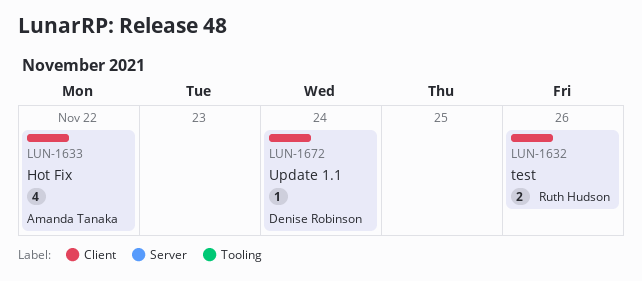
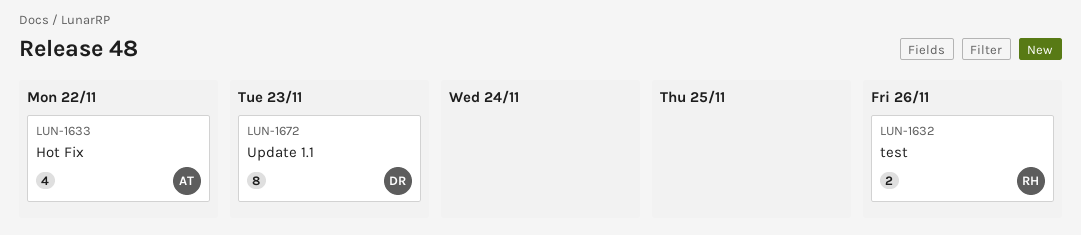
LUN-1672, estimate: 1 -> 8
LUN-1672, due: Nov 24 -> Nov 23

